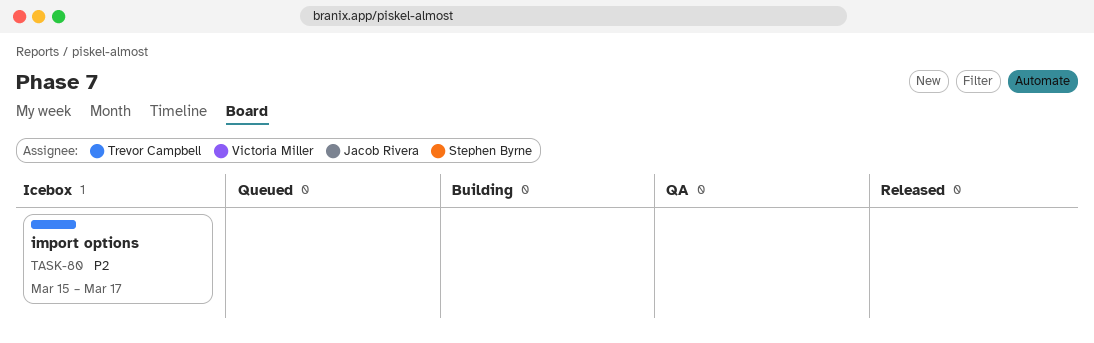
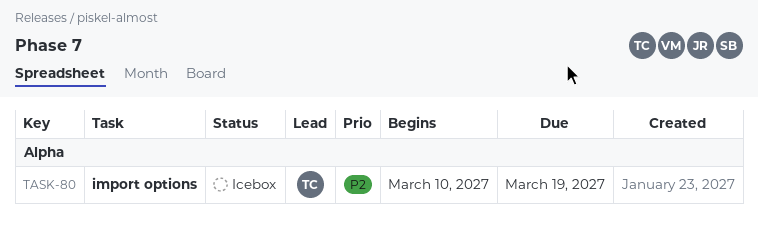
TASK-80, start: Mar 15 -> Mar 10
TASK-80, due: Mar 17 -> Mar 19

